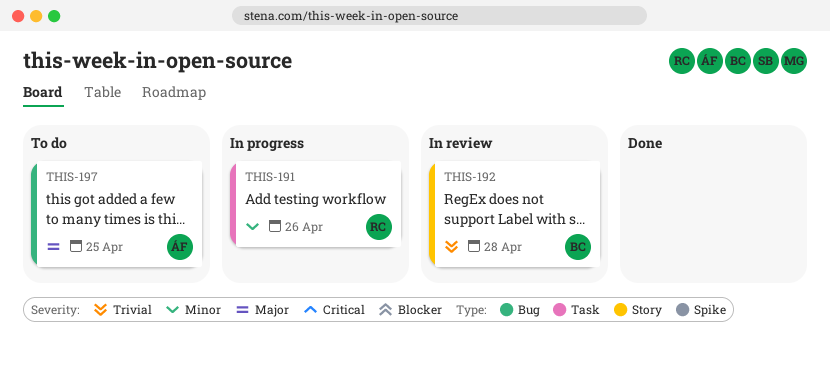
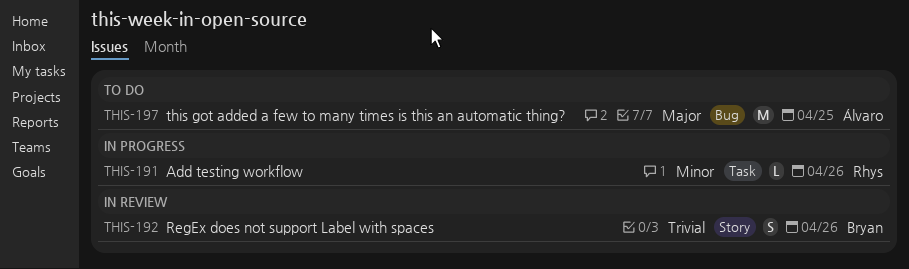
THIS-192, due: Apr 28 -> Apr 26

